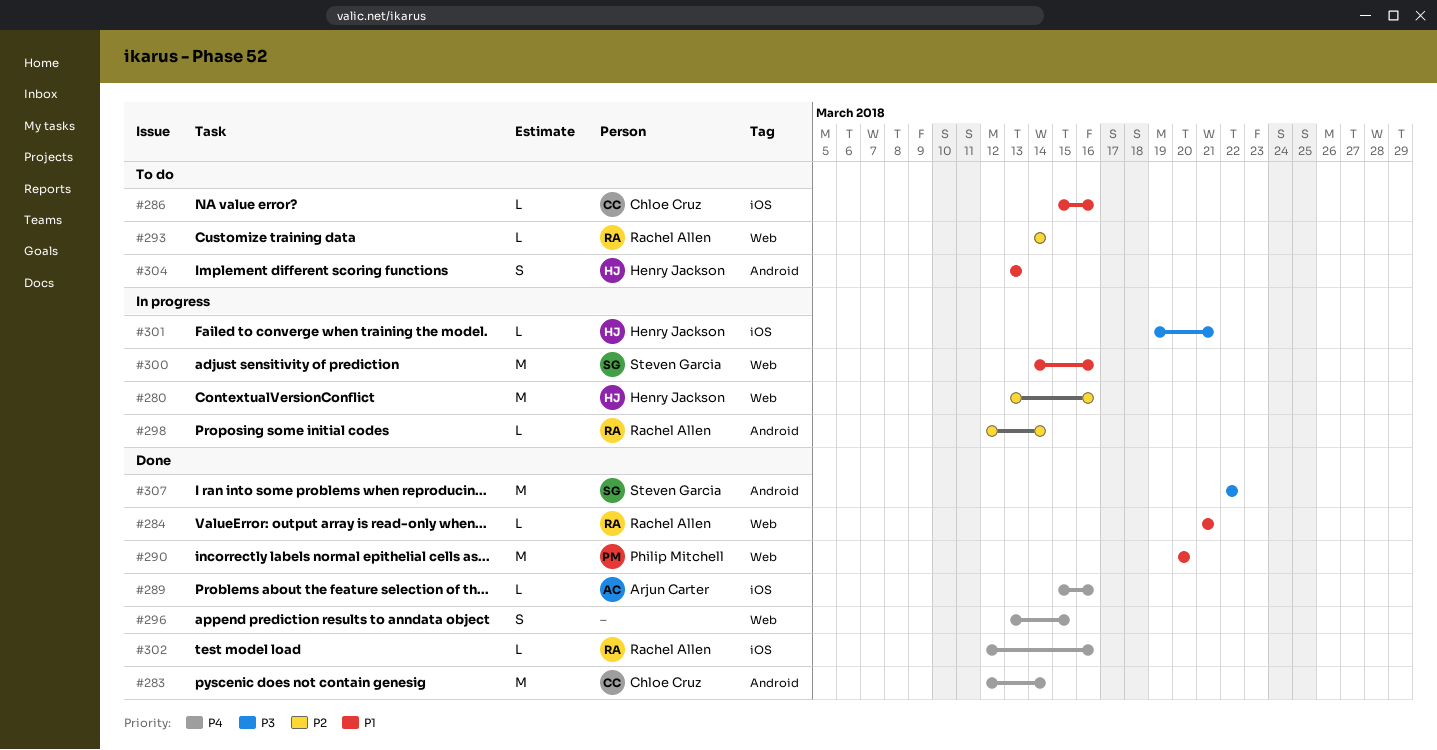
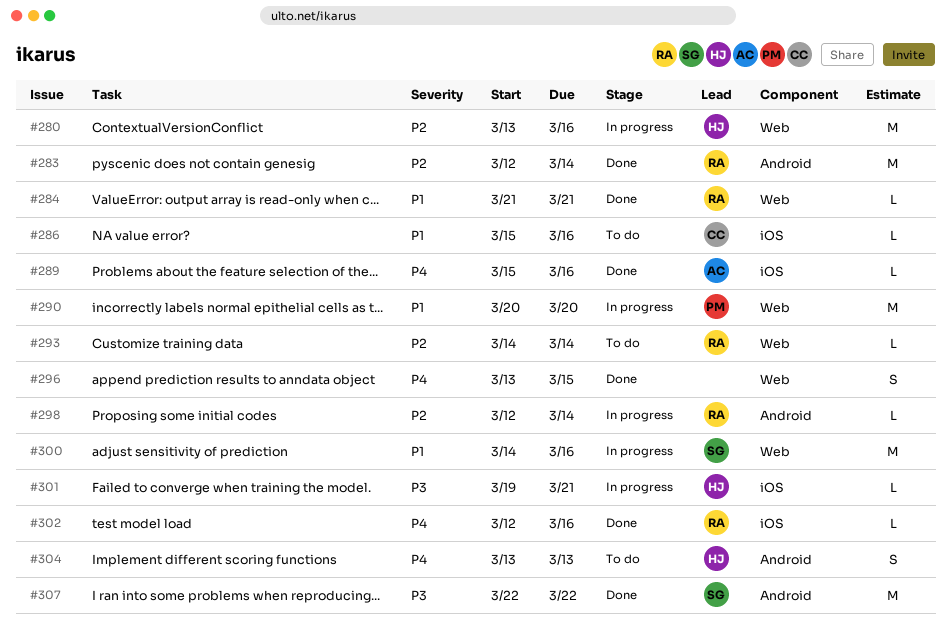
#283, owner: Chloe Cruz -> Rachel Allen
#283, priority: P4 -> P2
#290, status: Done -> In progress
#304, priority: P1 -> P4

